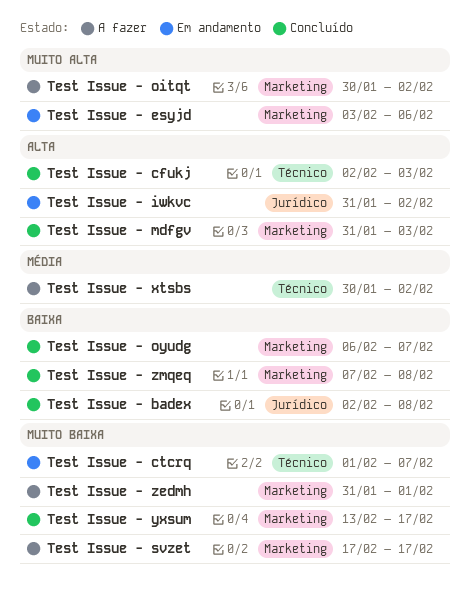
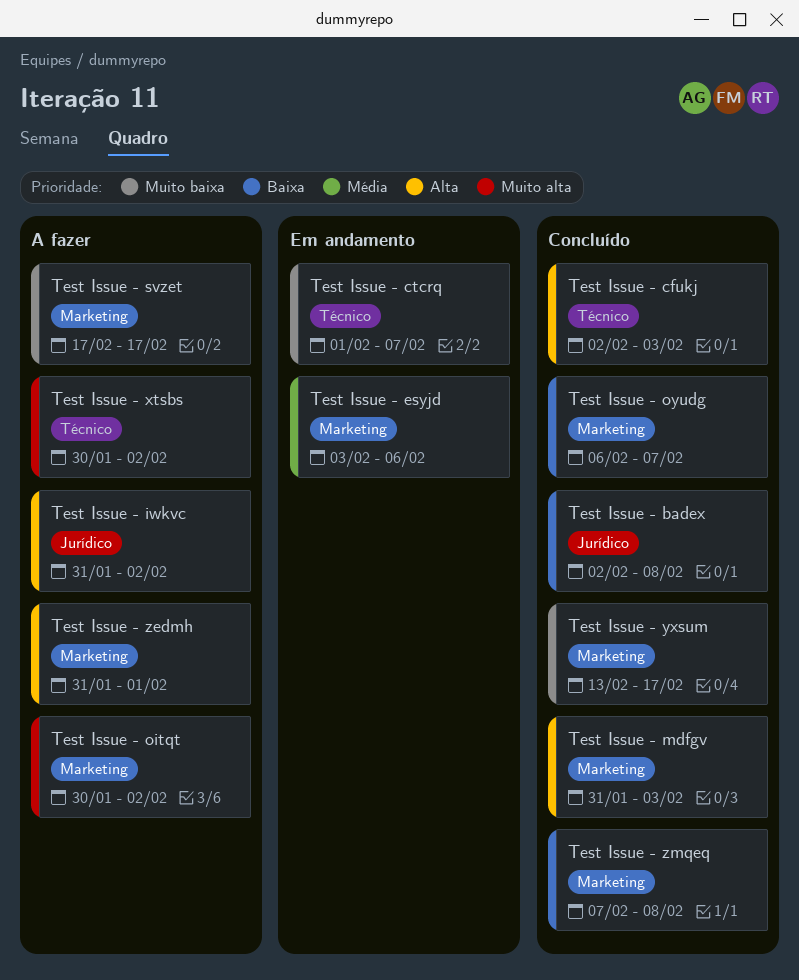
Test Issue - esyjd, priority: Muito alta -> Média
Test Issue - iwkvc, status: Em andamento -> A fazer
Test Issue - xtsbs, priority: Média -> Muito alta
Test Issue - zedmh, priority: Muito baixa -> Alta

